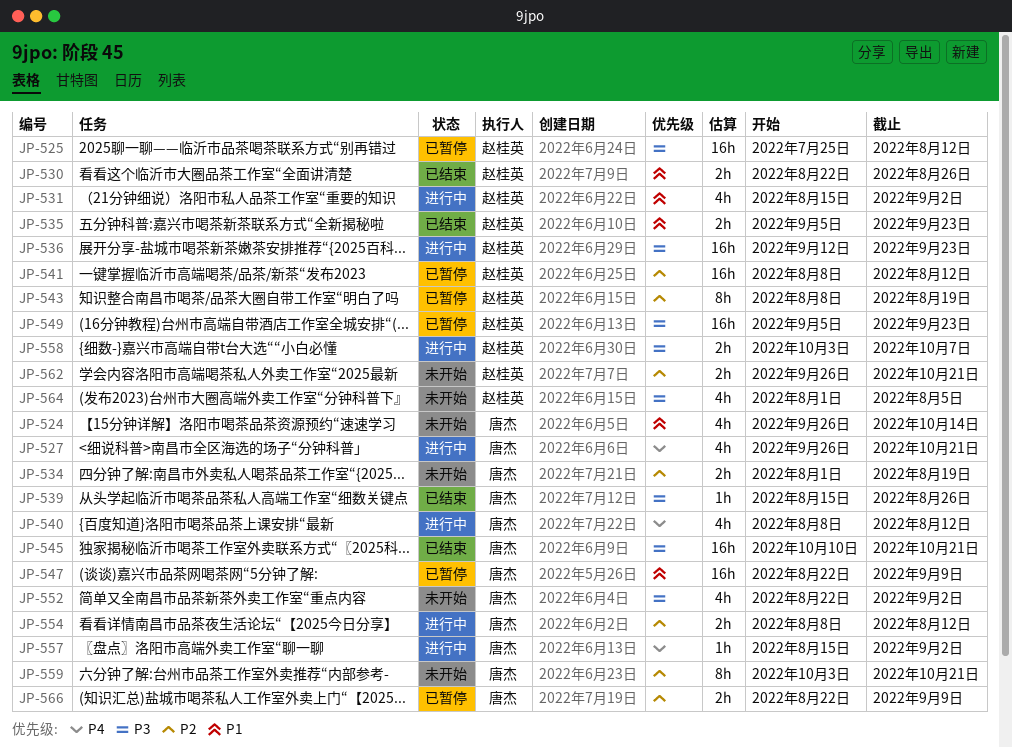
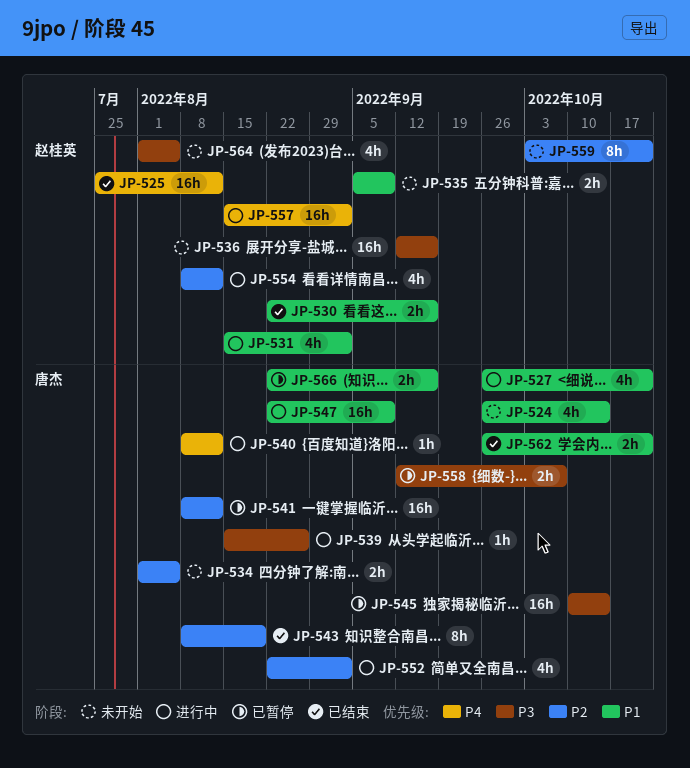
JP-525, status: 已暂停 -> 已结束
JP-525, priority: P3 -> P4
JP-527, priority: P4 -> P1
JP-530, due: Aug 26 -> Sep 16
JP-534, due: Aug 19 -> Aug 5
JP-535, status: 已结束 -> 未开始
JP-535, due: Sep 23 -> Sep 9
JP-536, status: 进行中 -> 未开始
JP-536, due: Sep 23 -> Sep 16
JP-539, status: 已结束 -> 进行中
JP-540, estimate: 4h -> 1h
JP-541, owner: 赵桂英 -> 唐杰
JP-543, status: 已暂停 -> 已结束
JP-543, owner: 赵桂英 -> 唐杰
JP-545, status: 已结束 -> 已暂停
JP-545, due: Oct 21 -> Oct 14
JP-547, status: 已暂停 -> 进行中
JP-549: present -> none
JP-552, status: 未开始 -> 进行中
JP-552, priority: P3 -> P2
JP-554, owner: 唐杰 -> 赵桂英
JP-554, estimate: 2h -> 4h
JP-557, owner: 唐杰 -> 赵桂英
JP-557, estimate: 1h -> 16h
JP-558, status: 进行中 -> 已暂停
JP-558, owner: 赵桂英 -> 唐杰
JP-558, start: Oct 3 -> Sep 12
JP-559, owner: 唐杰 -> 赵桂英
JP-562, status: 未开始 -> 已结束
JP-562, owner: 赵桂英 -> 唐杰
JP-562, priority: P2 -> P1
JP-566, priority: P2 -> P1
JP-566, due: Sep 9 -> Sep 16

